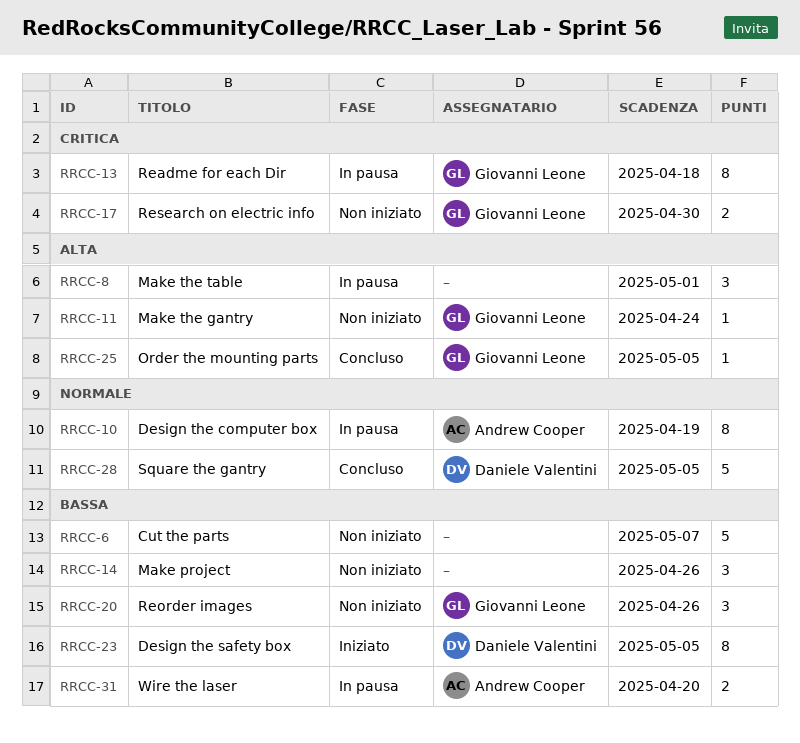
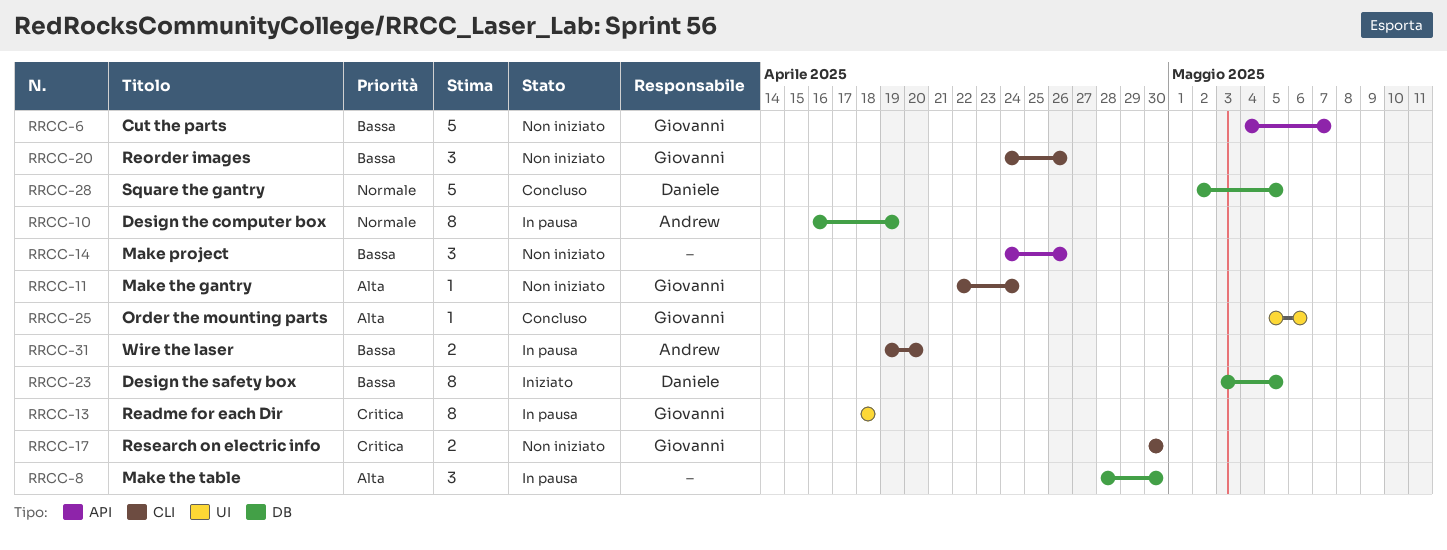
RRCC-6, owner: none -> Giovanni Leone
RRCC-8, due: May 1 -> Apr 30
RRCC-25, due: May 5 -> May 6

